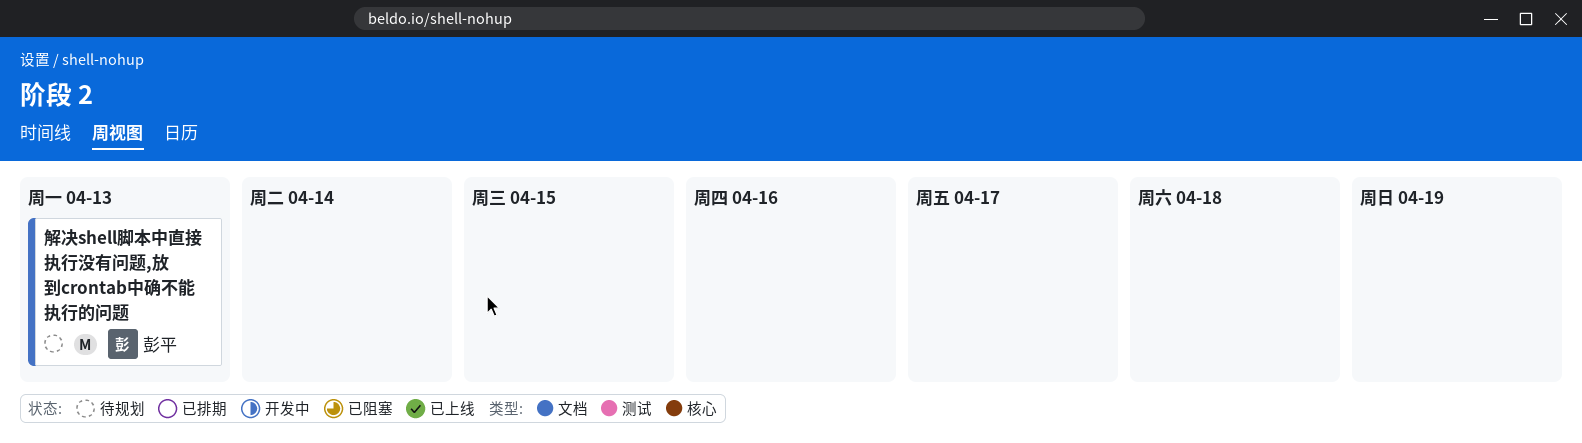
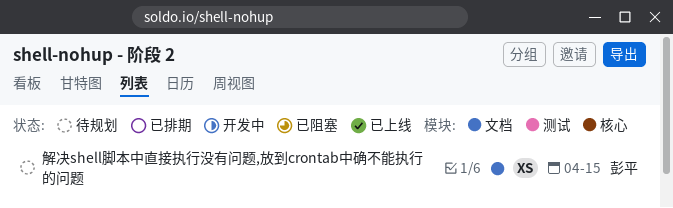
解决shell脚本中直接执行没有问题,放到crontab中确不能执行的问题, estimate: M -> XS
解决shell脚本中直接执行没有问题,放到crontab中确不能执行的问题, due: Apr 13 -> Apr 15

